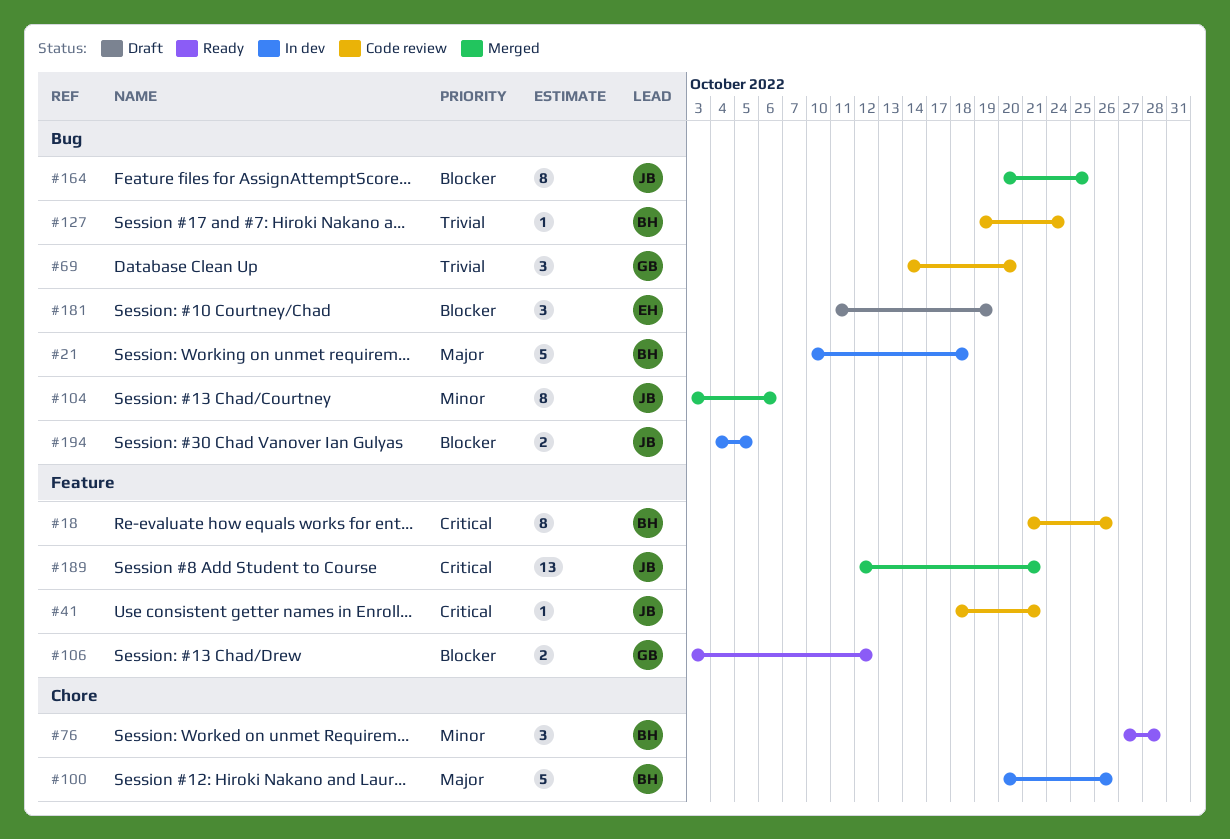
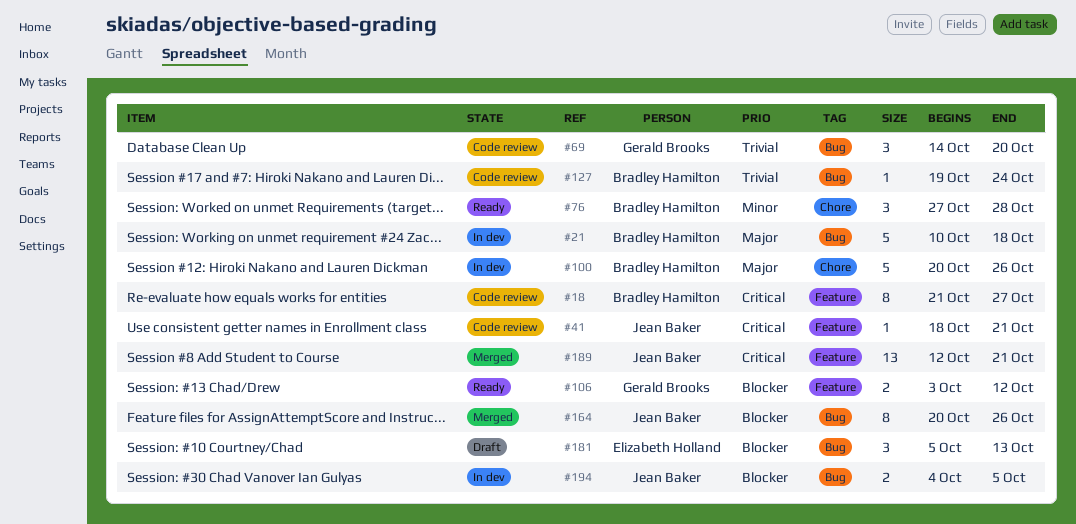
#18, due: Oct 26 -> Oct 27
#104: present -> none
#164, due: Oct 25 -> Oct 26
#181, start: Oct 11 -> Oct 5
#181, due: Oct 19 -> Oct 13

